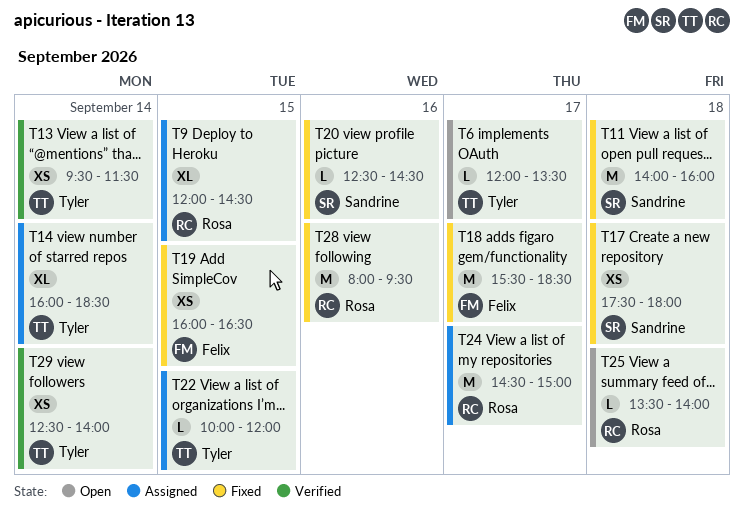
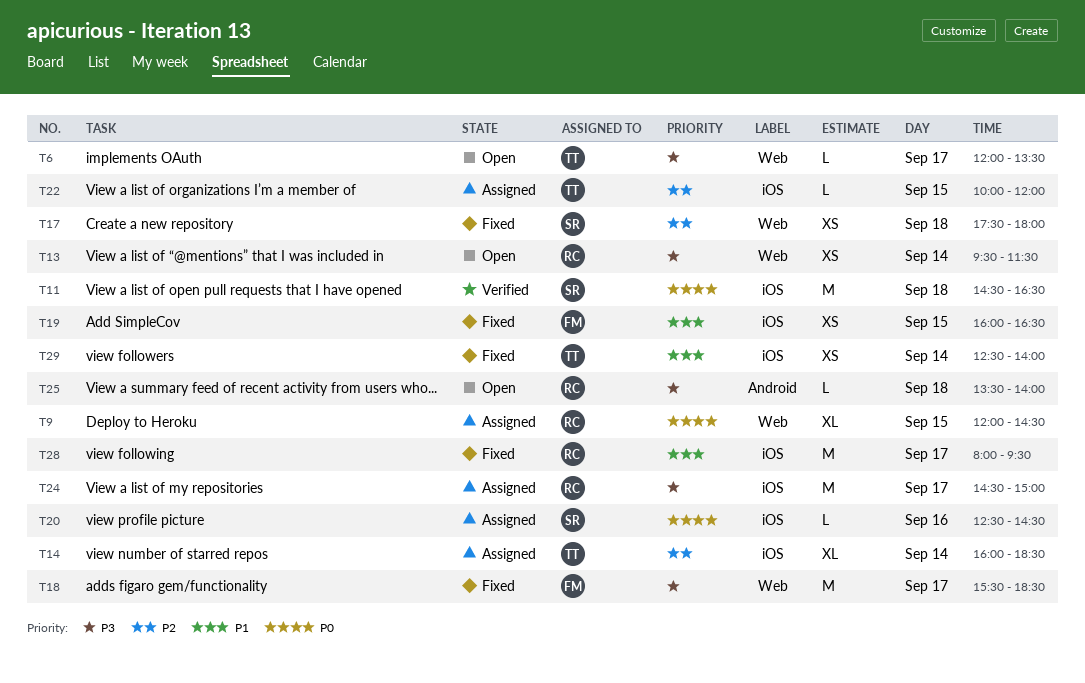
T11, status: Fixed -> Verified
T11, begins: 14:00 -> 14:30
T11, ends: 16:00 -> 16:30
T13, status: Verified -> Open
T13, owner: Tyler -> Rosa
T20, status: Fixed -> Assigned
T28, day: Sep 16 -> Sep 17
T29, status: Verified -> Fixed

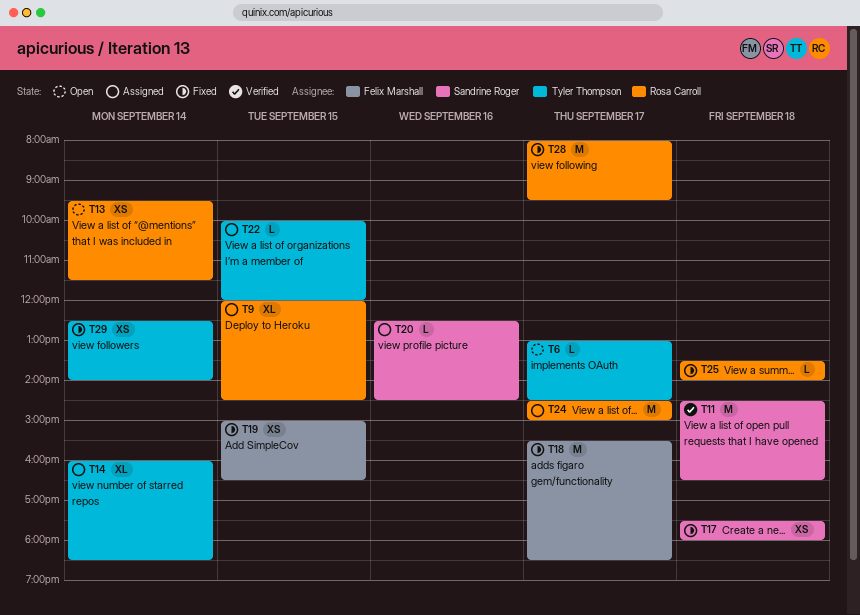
T6, begins: 12:00 -> 13:00
T6, ends: 13:30 -> 14:30
T19, begins: 16:00 -> 15:00
T25, status: Open -> Fixed

